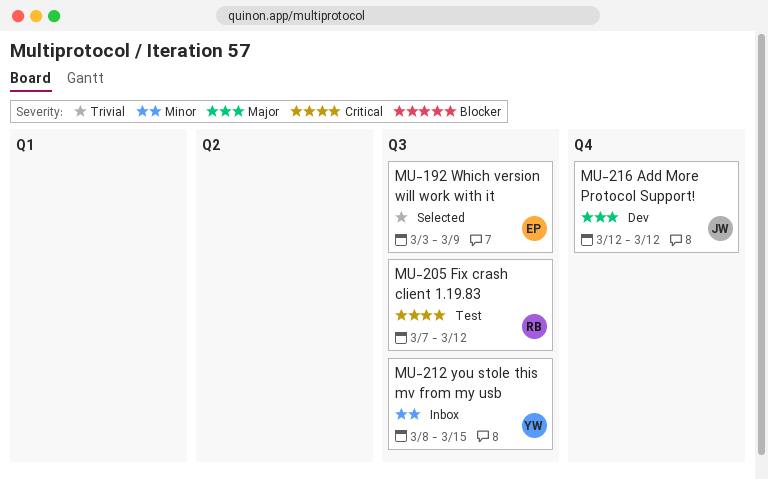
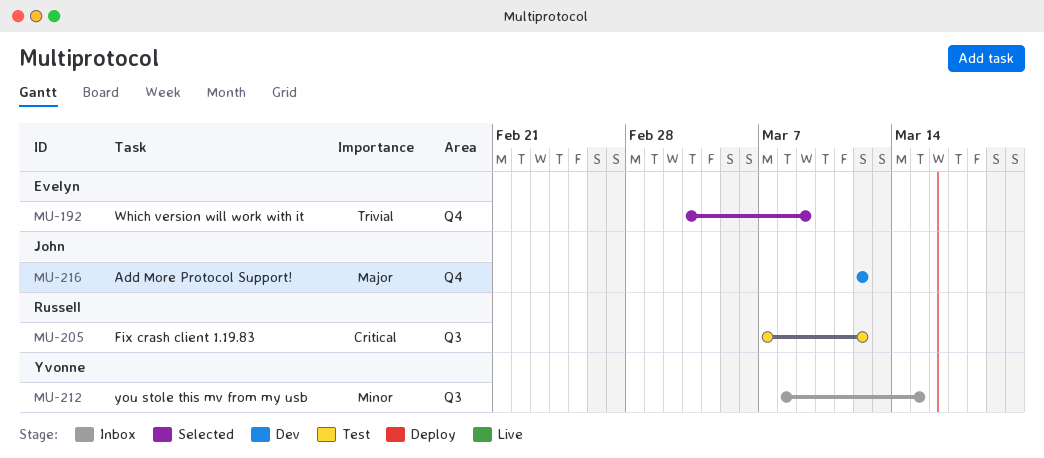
MU-192, label: Q3 -> Q4

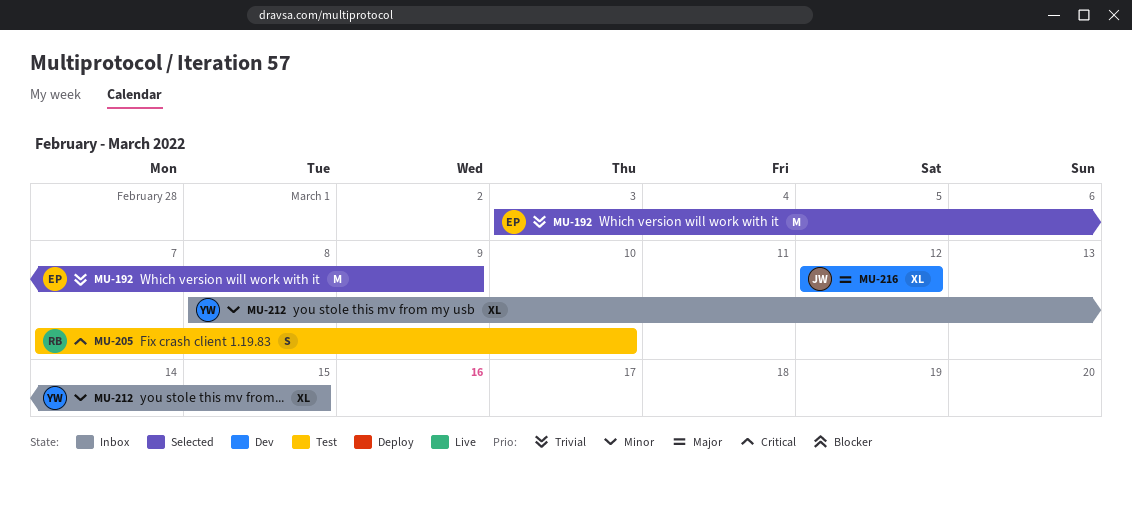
MU-205, due: Mar 12 -> Mar 10

